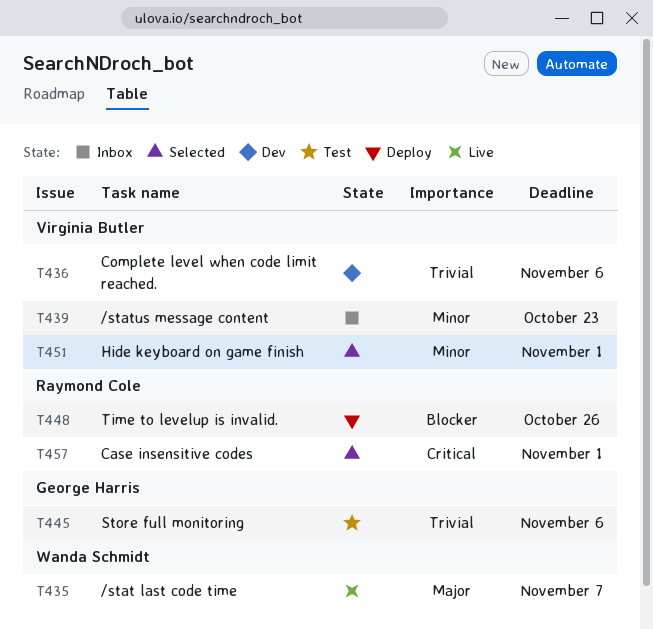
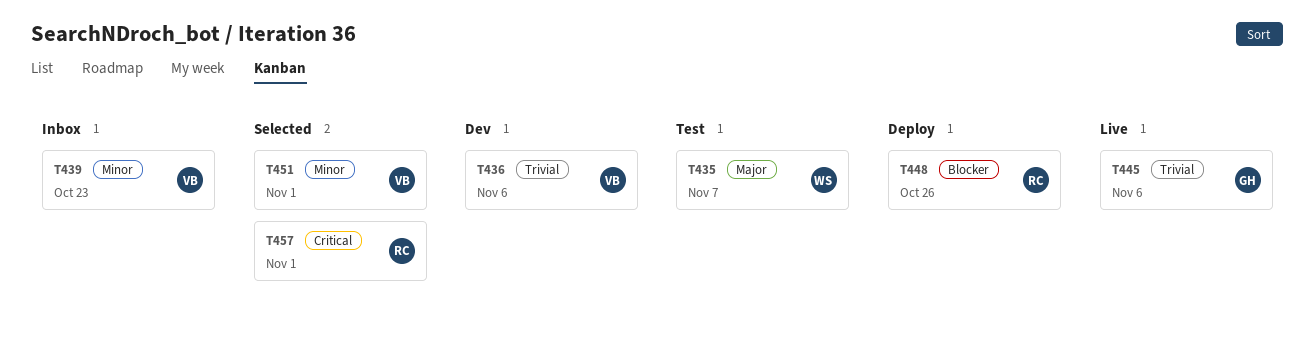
T435, status: Live -> Test
T445, status: Test -> Live

